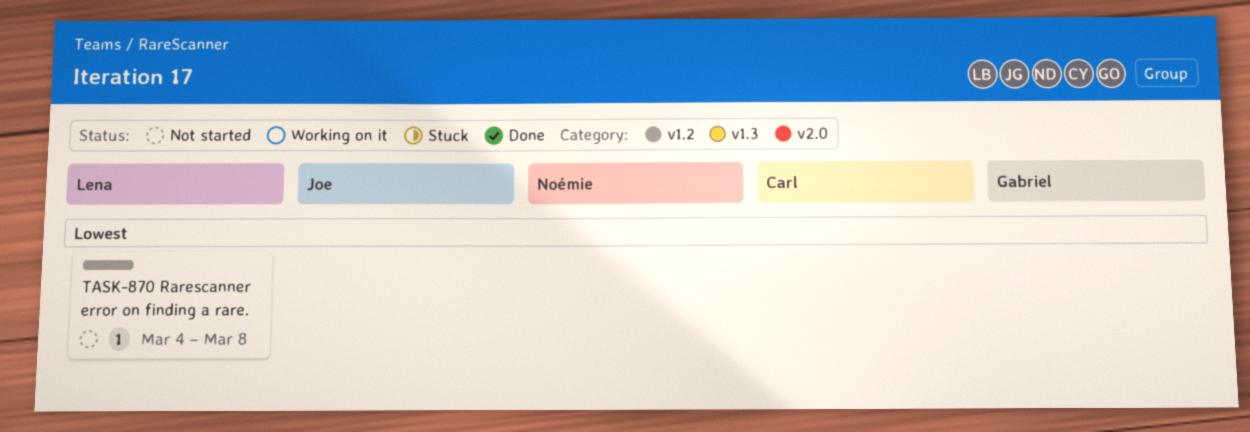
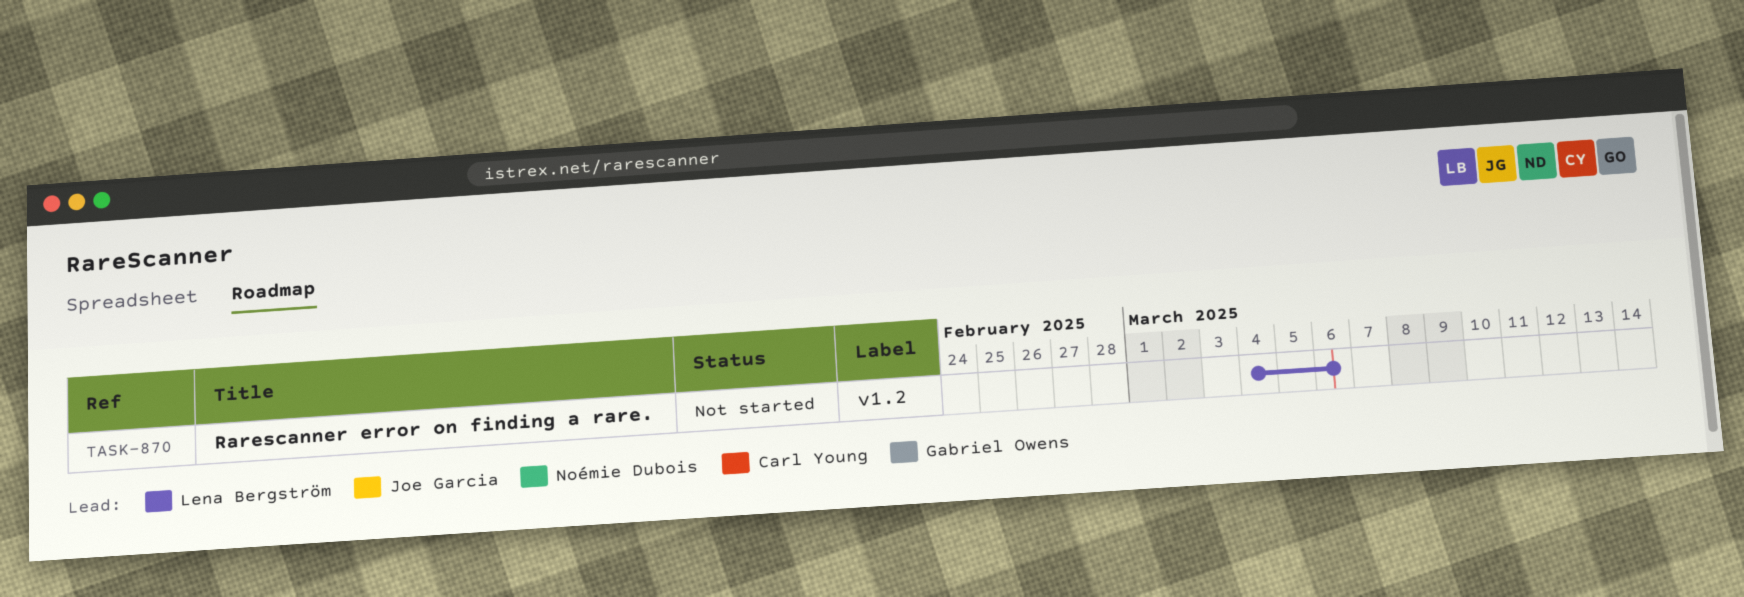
TASK-870, due: Mar 8 -> Mar 6

